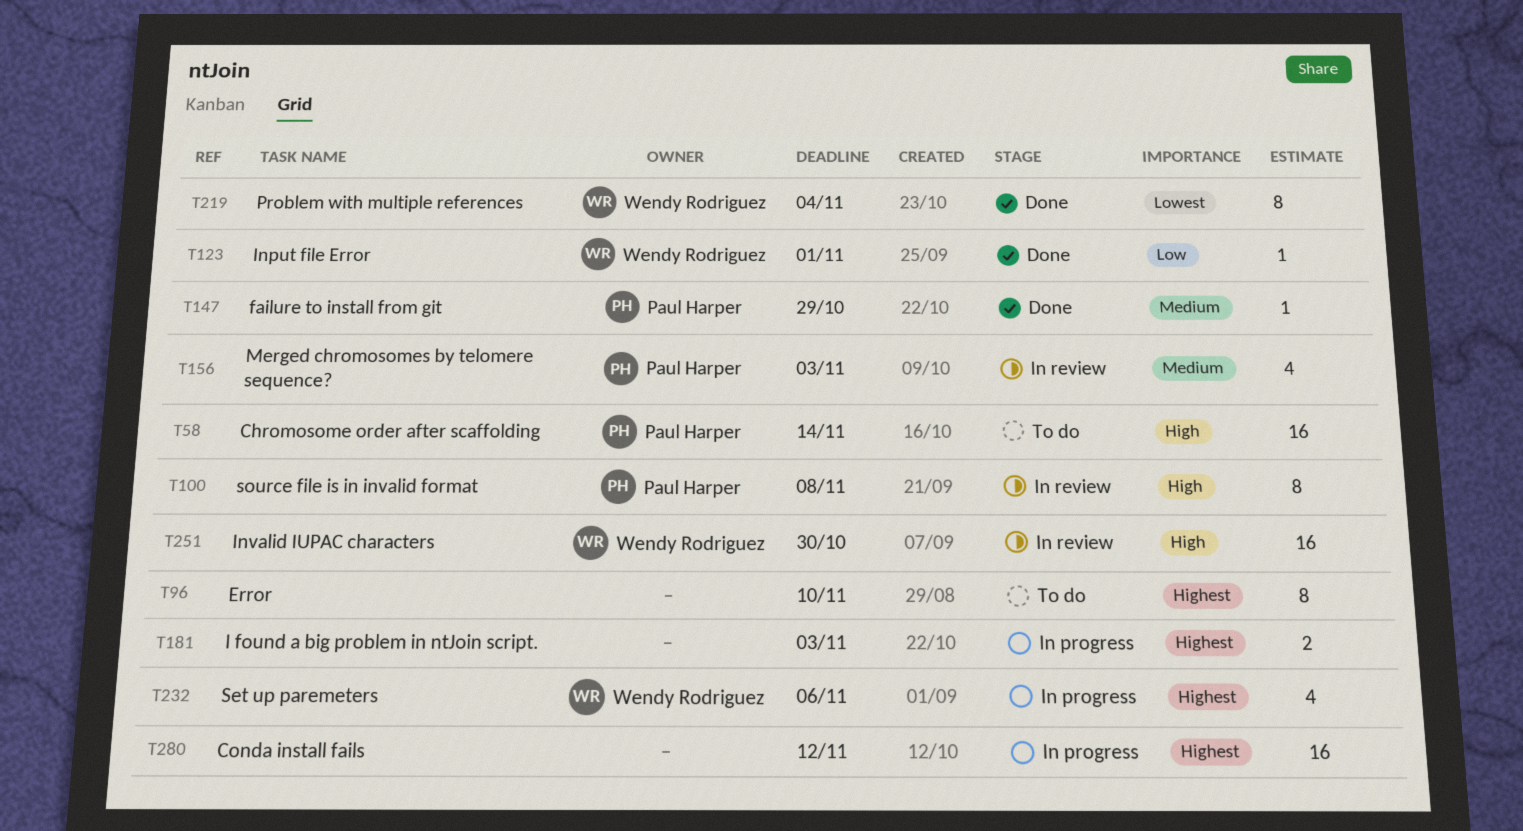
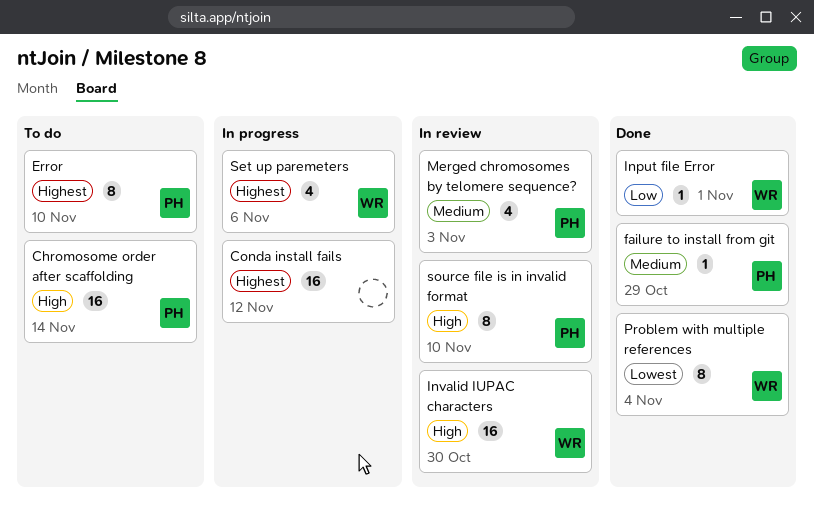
Error, owner: none -> Paul Harper
I found a big problem in ntJoin script.: present -> none
source file is in invalid format, due: Nov 8 -> Nov 10

